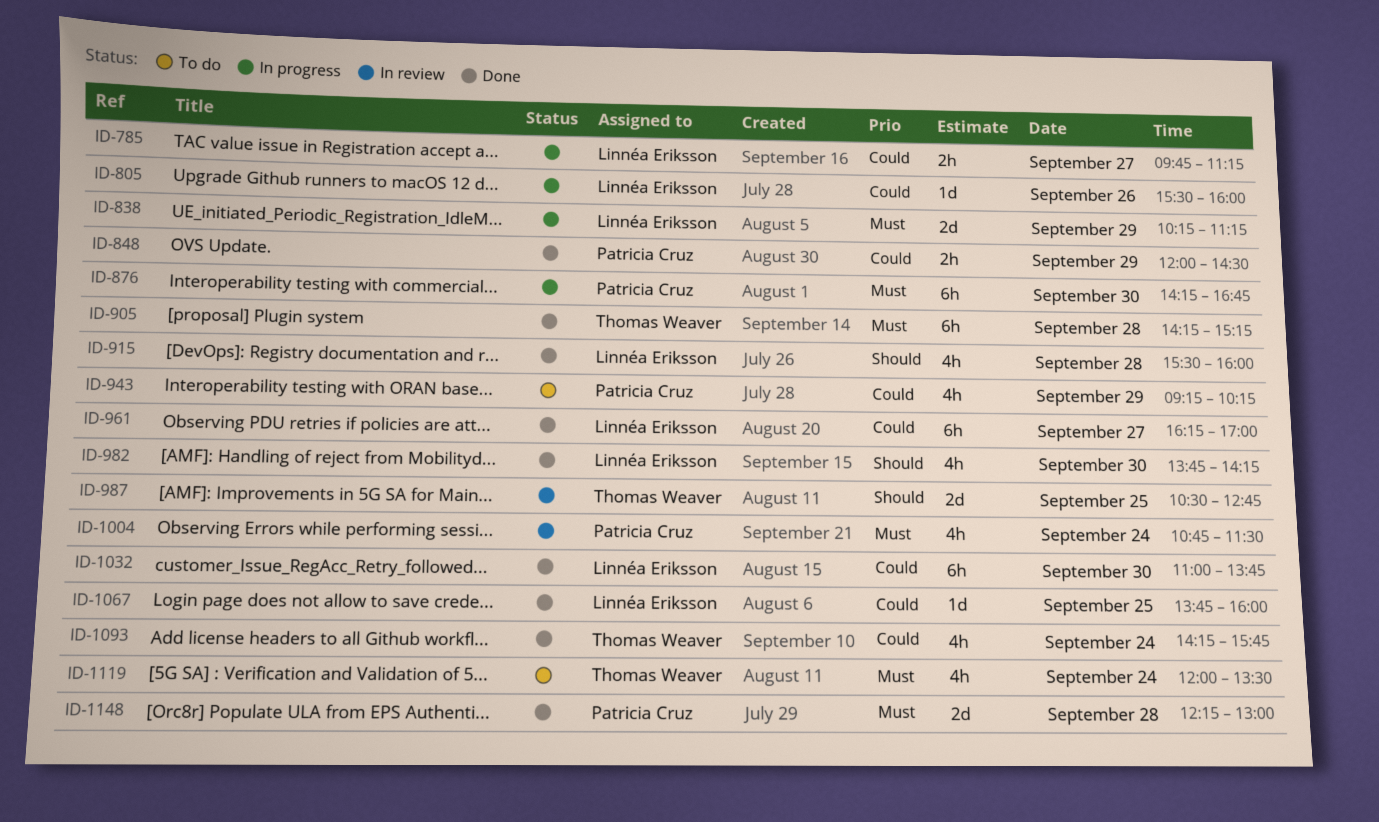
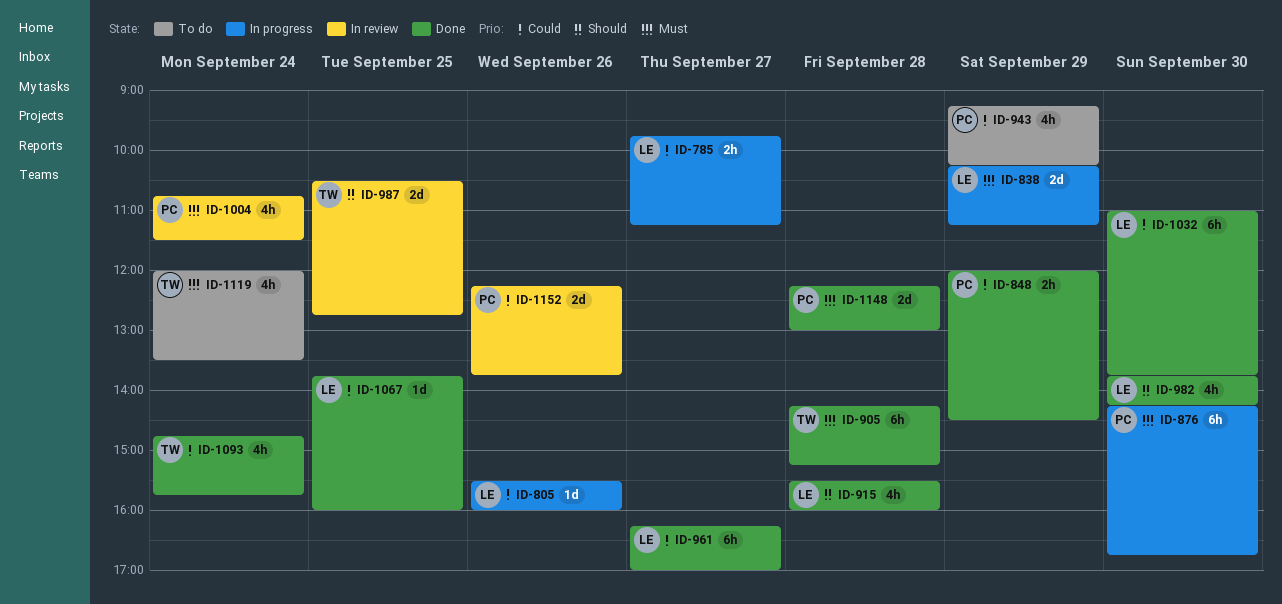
ID-1093, begins: 14:15 -> 14:45
ID-1152: none -> present

